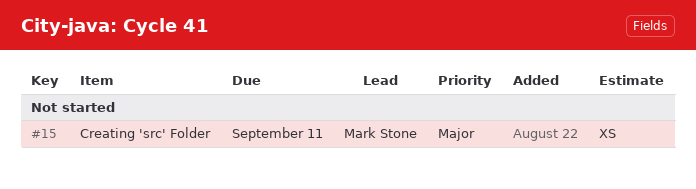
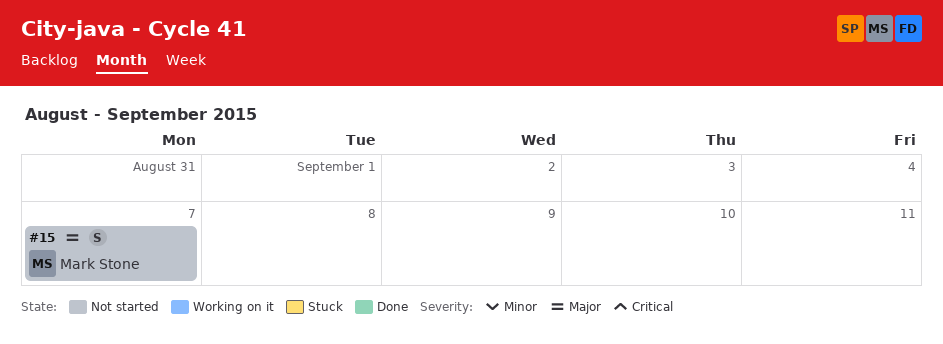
#15, estimate: XS -> S
#15, due: Sep 11 -> Sep 7

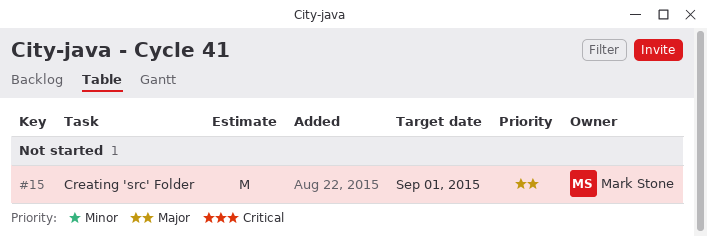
#15, estimate: S -> M
#15, due: Sep 7 -> Sep 1

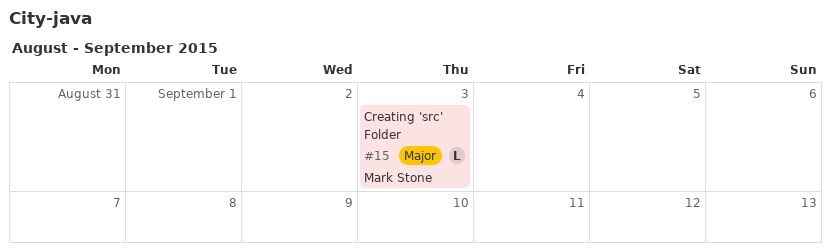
#15, estimate: M -> L
#15, due: Sep 1 -> Sep 3

